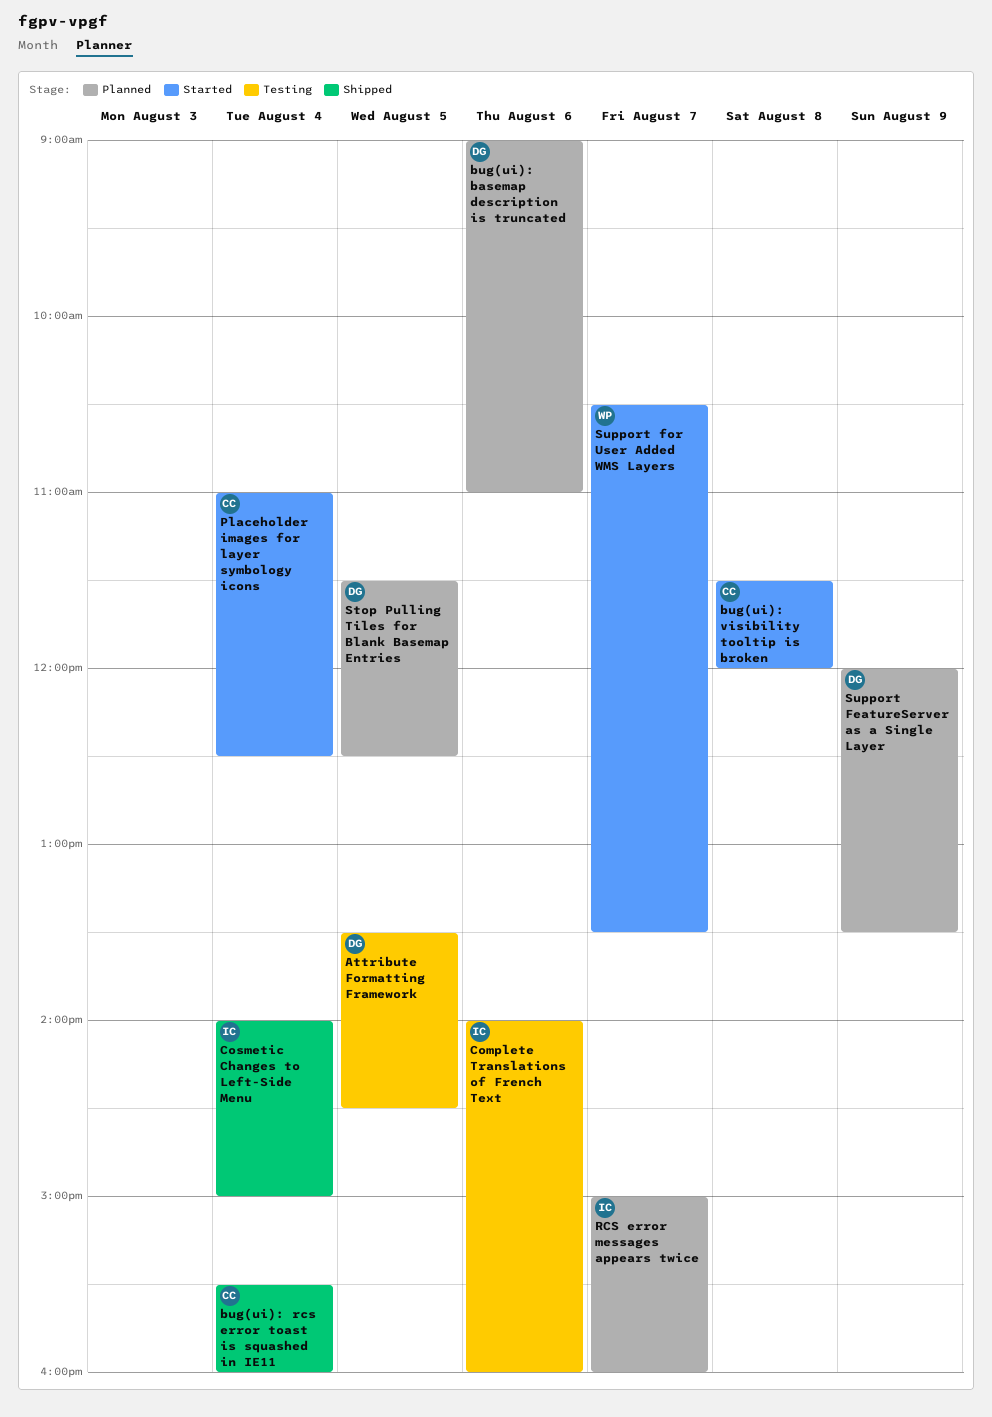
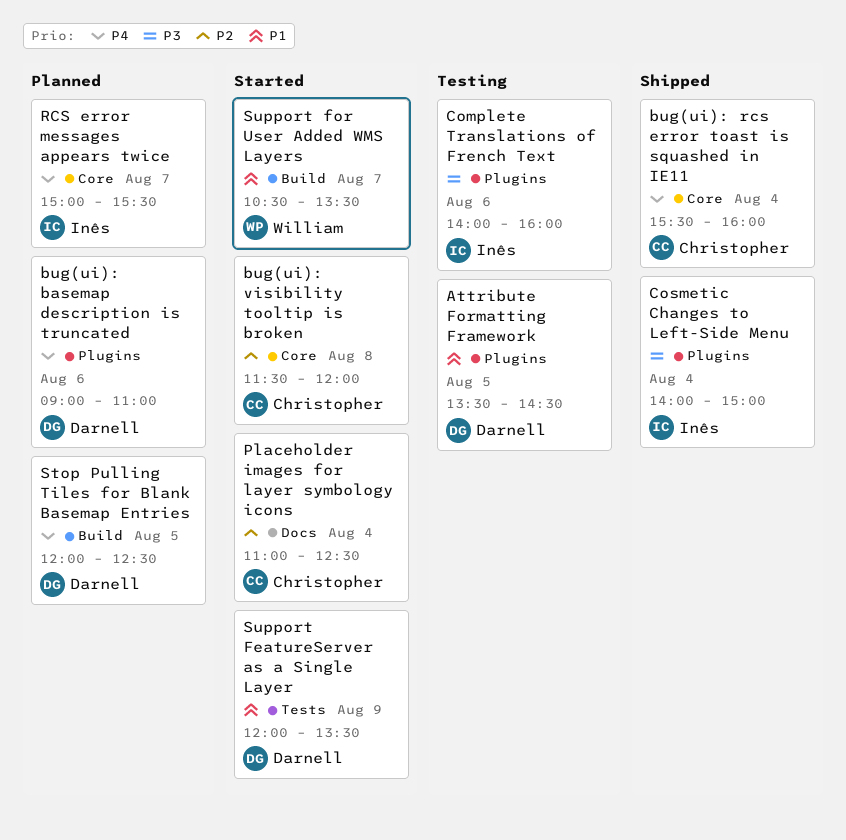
RCS error messages appears twice, ends: 16:00 -> 15:30
Stop Pulling Tiles for Blank Basemap Entries, begins: 11:30 -> 12:00
Support FeatureServer as a Single Layer, status: Planned -> Started

